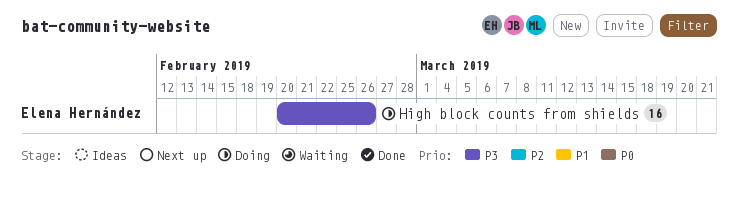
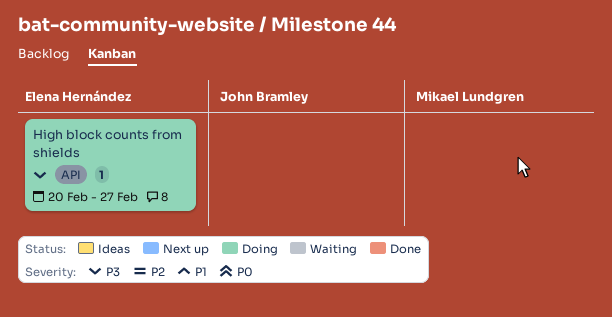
High block counts from shields, estimate: 16 -> 1
High block counts from shields, due: Feb 26 -> Feb 27

